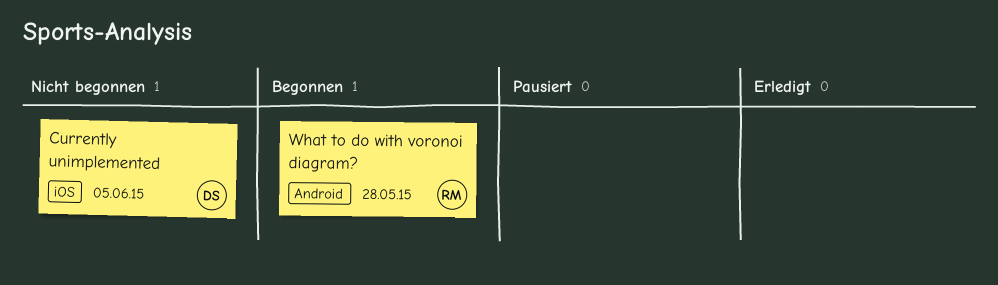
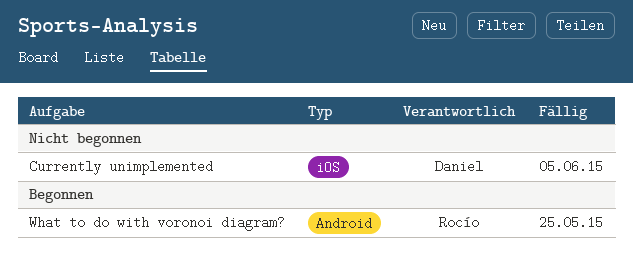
What to do with voronoi diagram?, due: May 28 -> May 25

